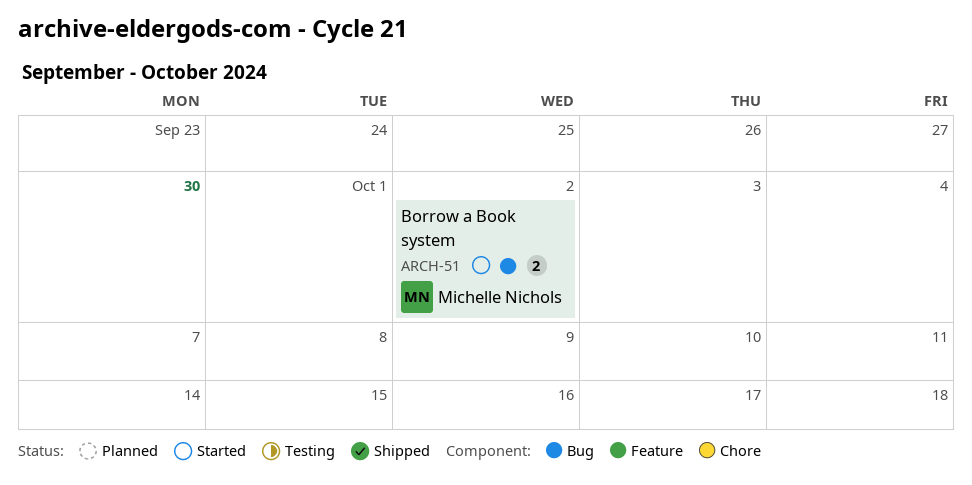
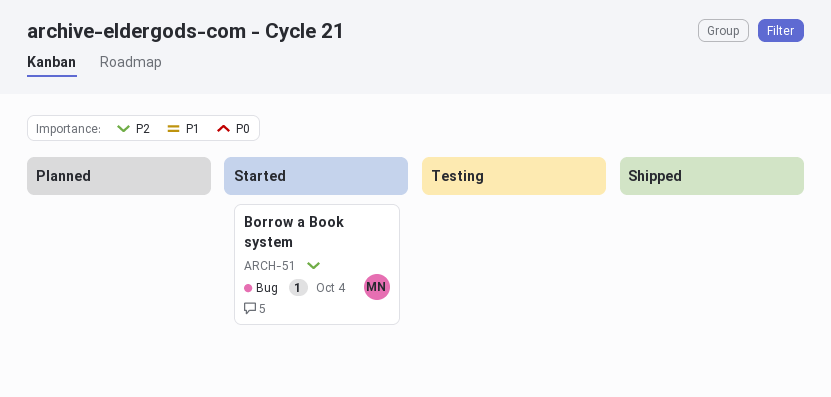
ARCH-51, estimate: 2 -> 1
ARCH-51, due: Oct 2 -> Oct 4

